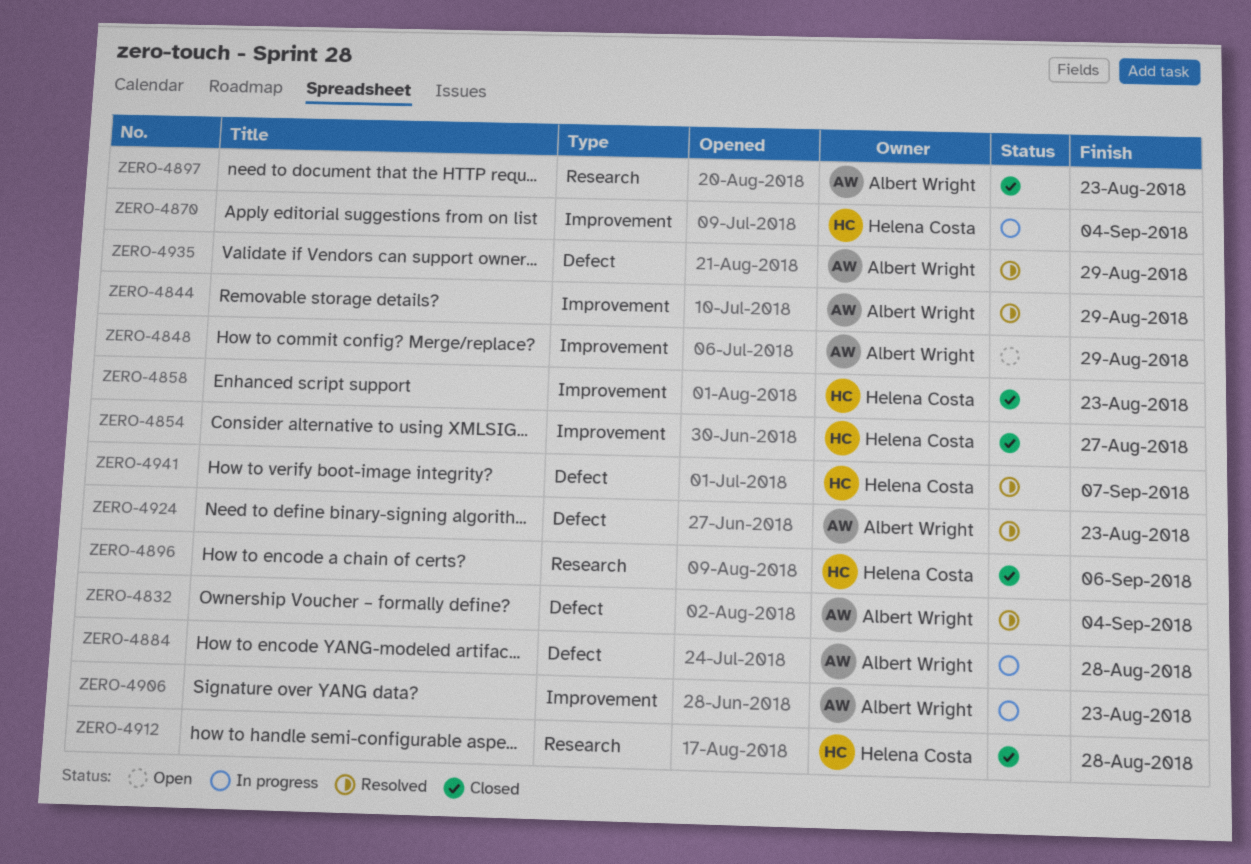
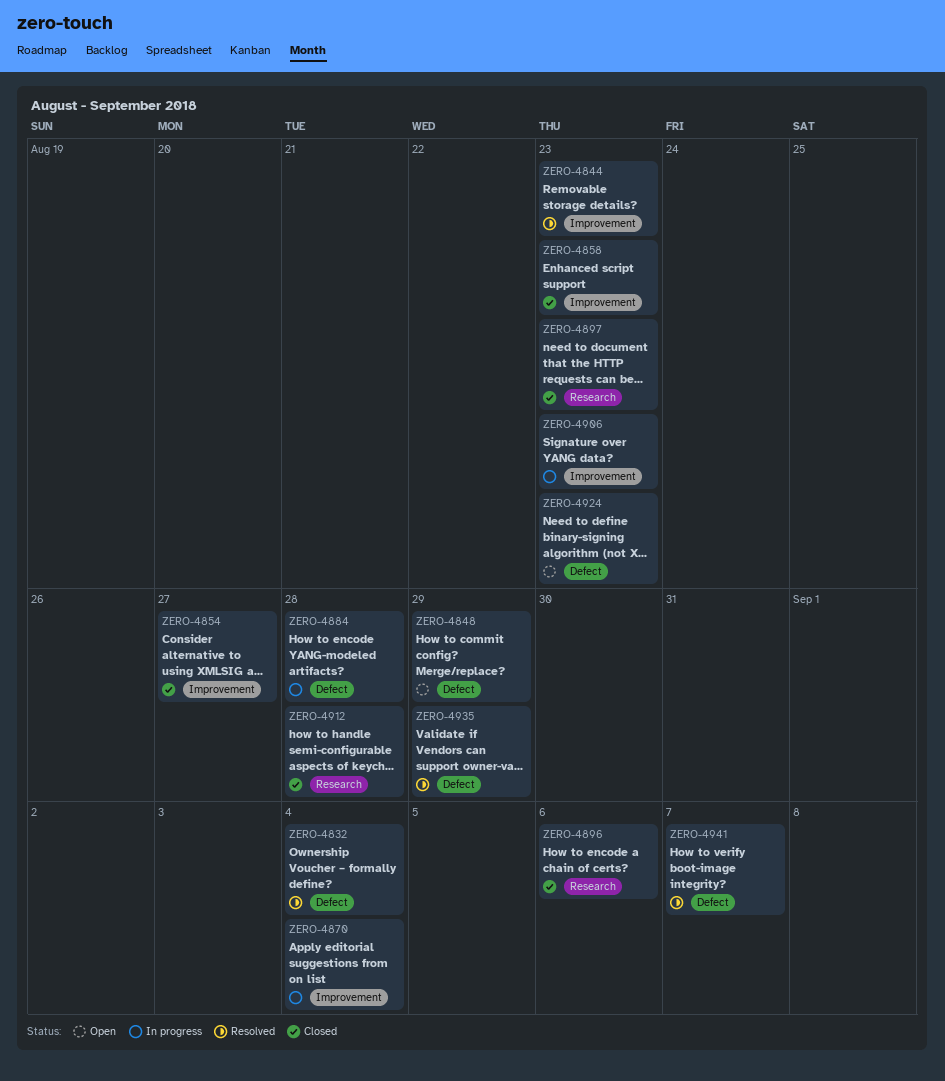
ZERO-4844, due: Aug 29 -> Aug 23
ZERO-4848, label: Improvement -> Defect
ZERO-4924, status: Resolved -> Open

